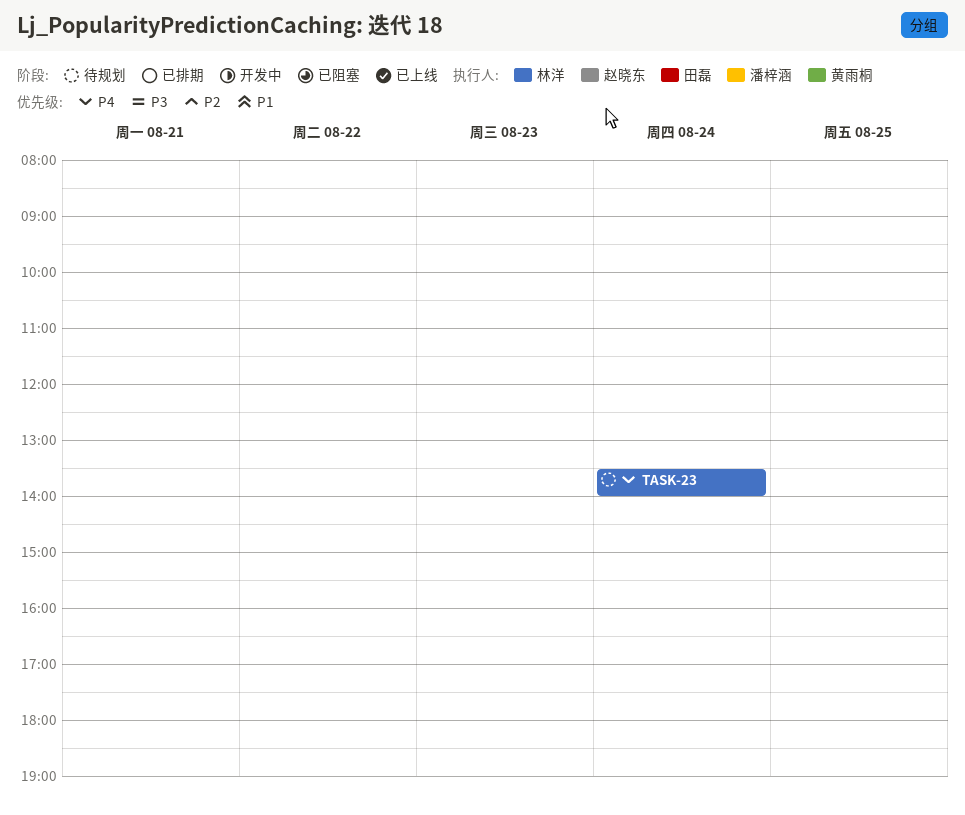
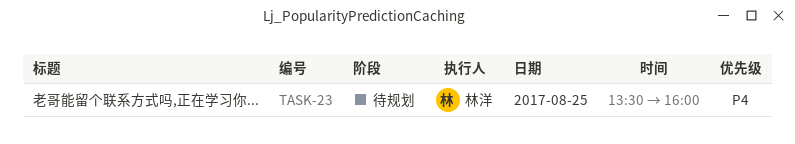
TASK-23, day: Aug 24 -> Aug 25
TASK-23, ends: 14:00 -> 16:00

